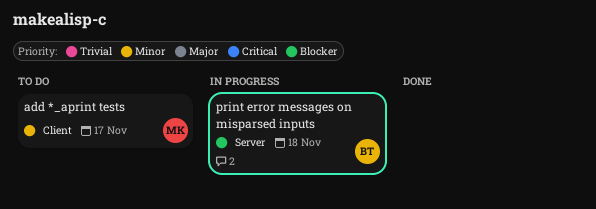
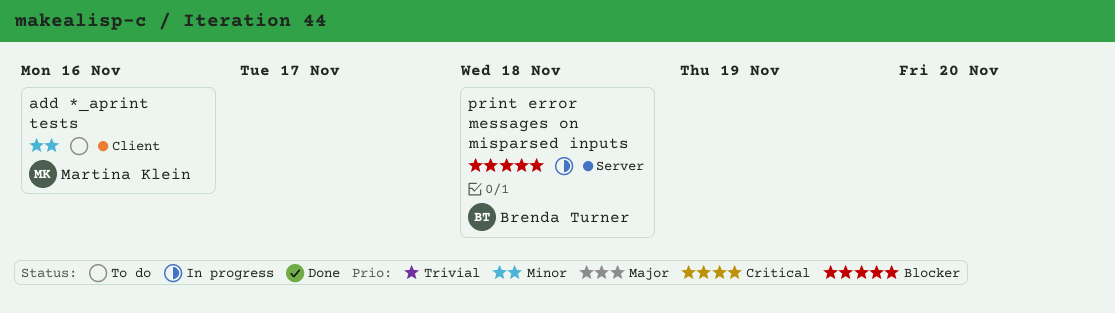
add *_aprint tests, due: Nov 17 -> Nov 16

